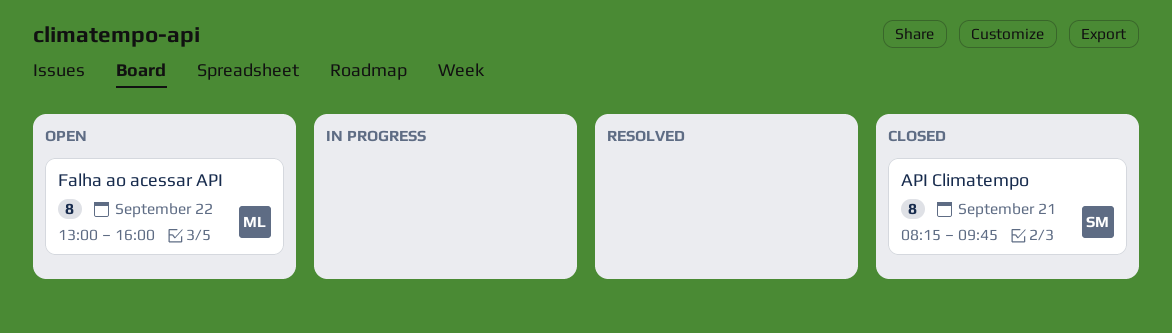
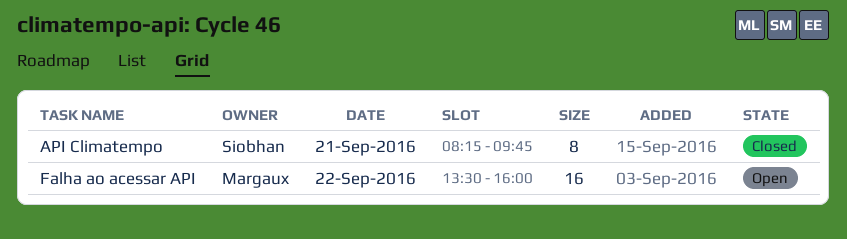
Falha ao acessar API, estimate: 8 -> 16
Falha ao acessar API, begins: 13:00 -> 13:30

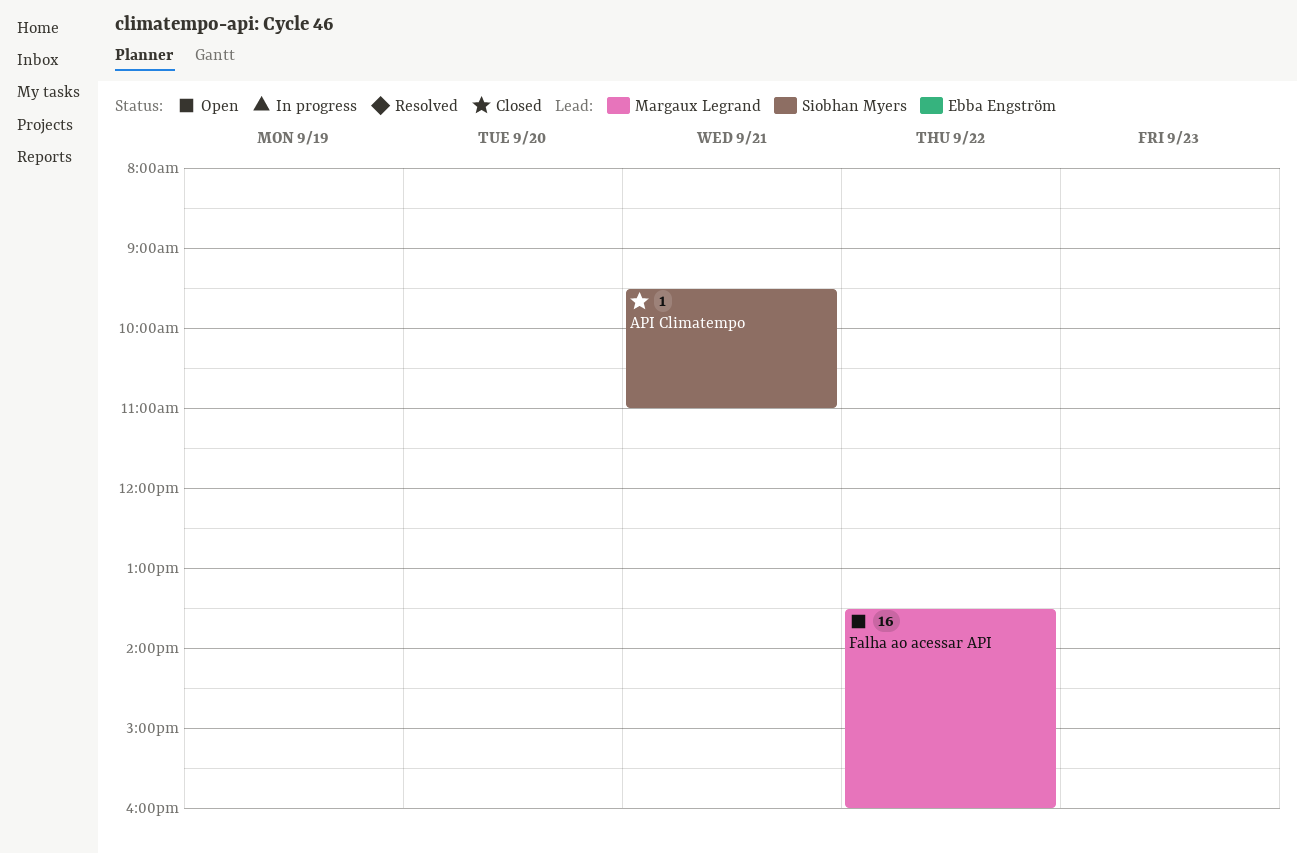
API Climatempo, estimate: 8 -> 1
API Climatempo, begins: 08:15 -> 09:30
API Climatempo, ends: 09:45 -> 11:00

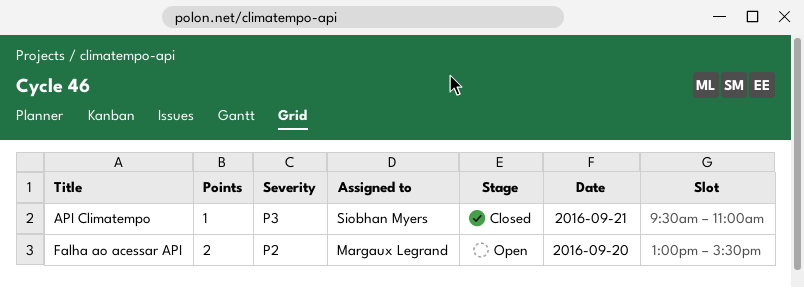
Falha ao acessar API, estimate: 16 -> 2
Falha ao acessar API, day: Sep 22 -> Sep 20
Falha ao acessar API, begins: 13:30 -> 13:00
Falha ao acessar API, ends: 16:00 -> 15:30

